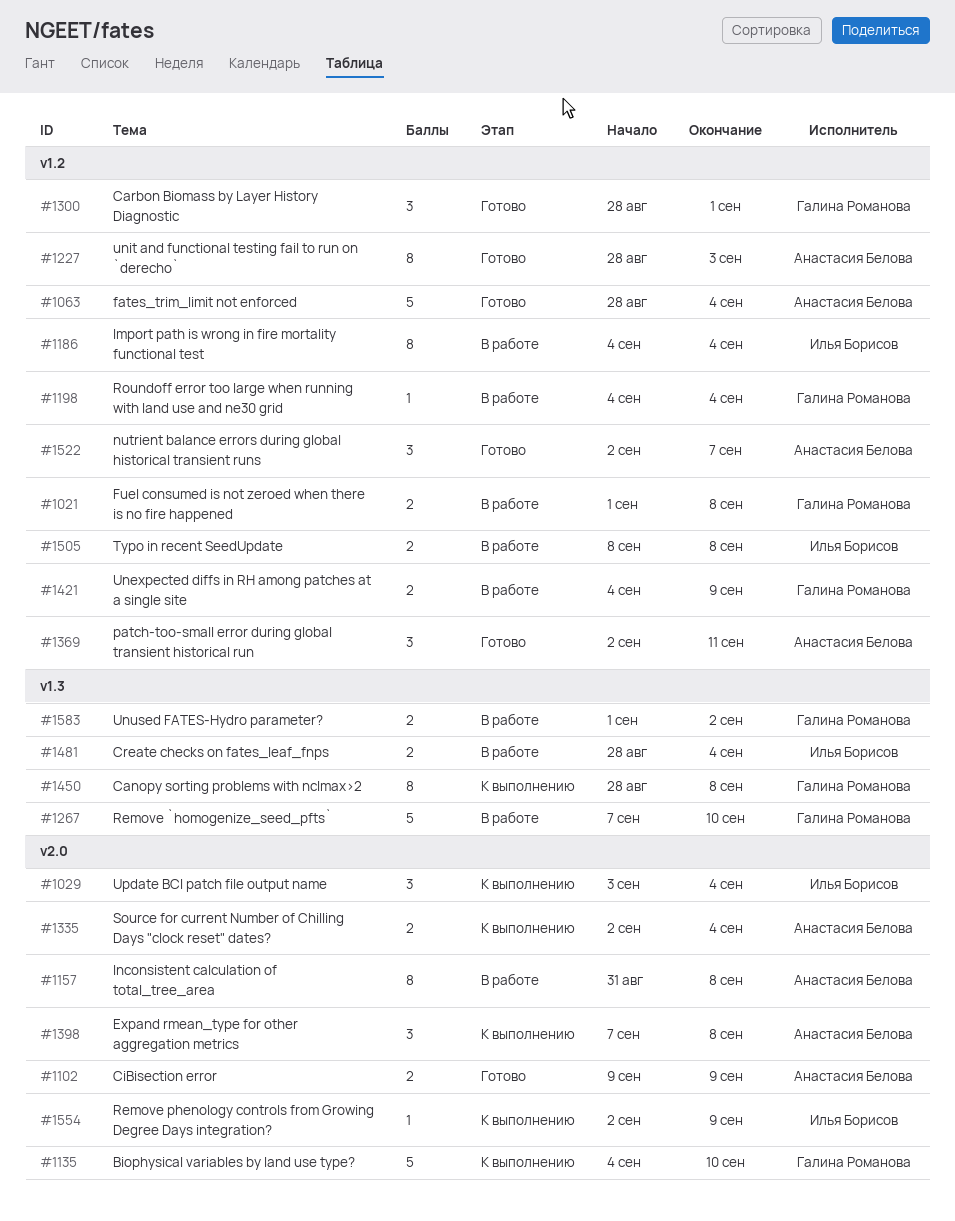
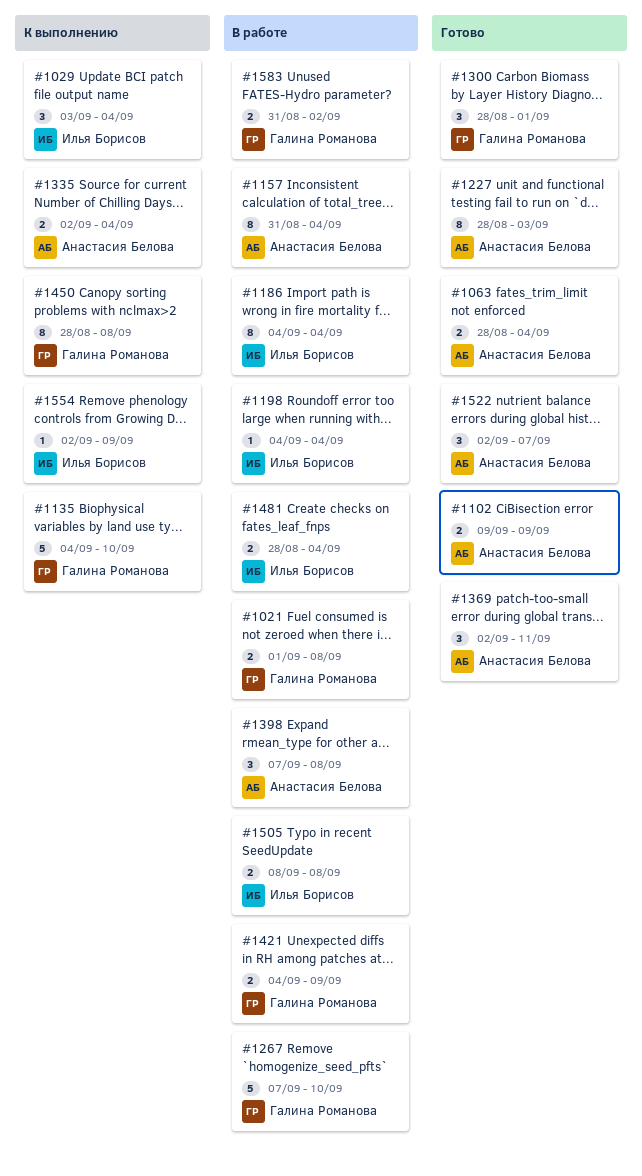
#1063, estimate: 5 -> 2
#1157, due: Sep 8 -> Sep 4
#1198, owner: Галина Романова -> Илья Борисов
#1398, status: К выполнению -> В работе
#1583, start: Sep 1 -> Aug 31

